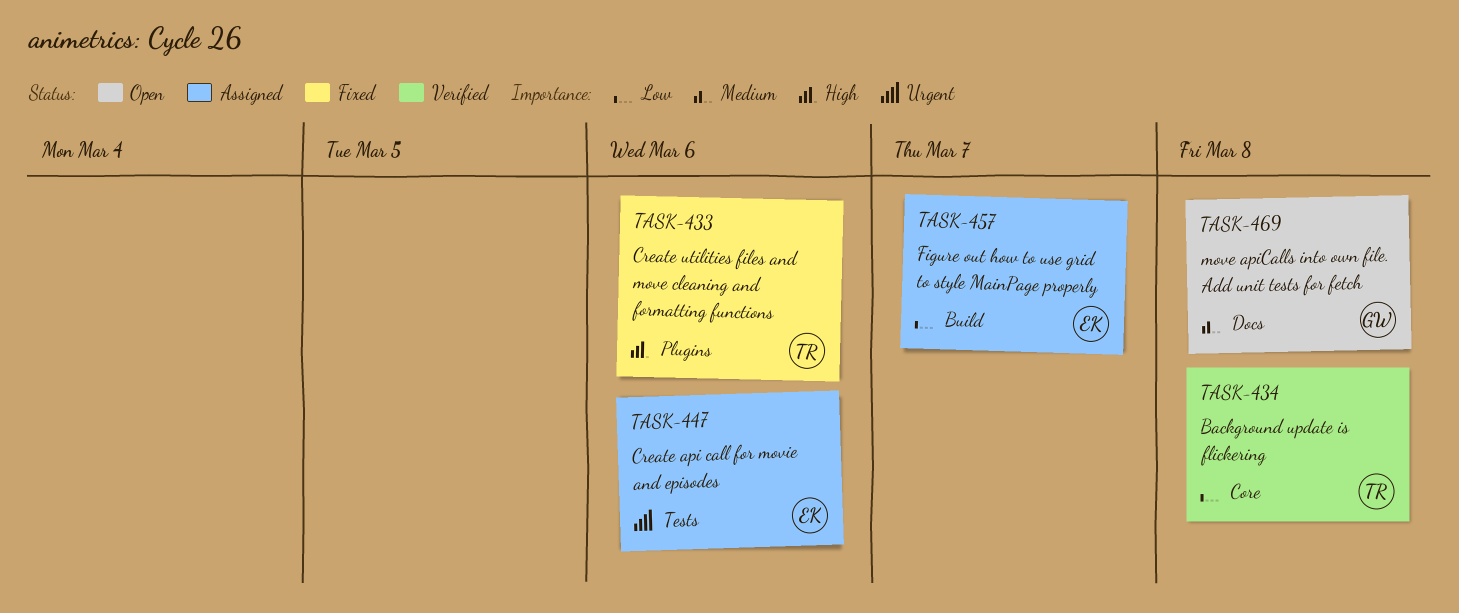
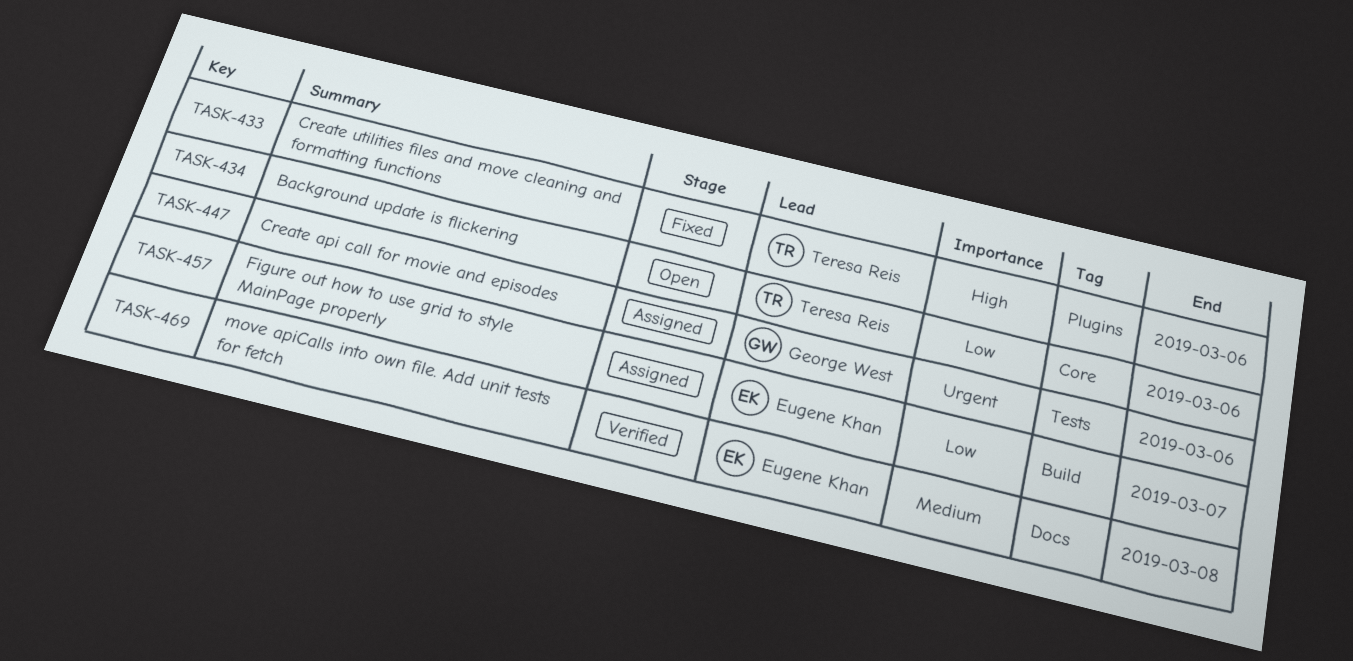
TASK-434, status: Verified -> Open
TASK-434, due: Mar 8 -> Mar 6
TASK-447, owner: Eugene Khan -> George West
TASK-469, status: Open -> Verified
TASK-469, owner: George West -> Eugene Khan

